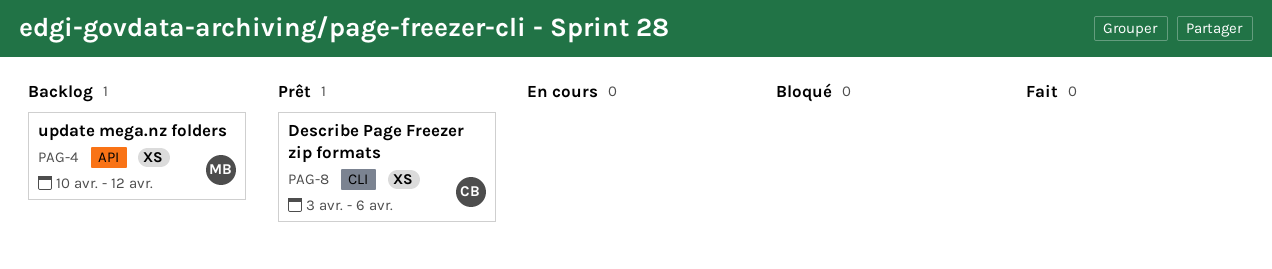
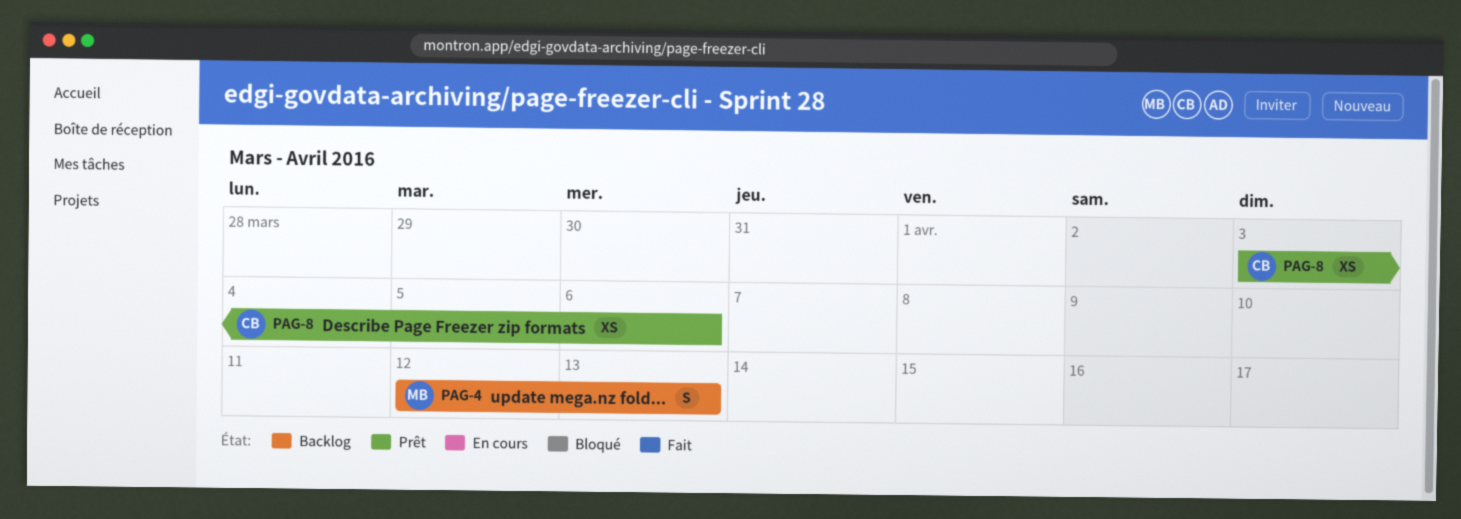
PAG-4, estimate: XS -> S
PAG-4, start: Apr 10 -> Apr 12
PAG-4, due: Apr 12 -> Apr 13

